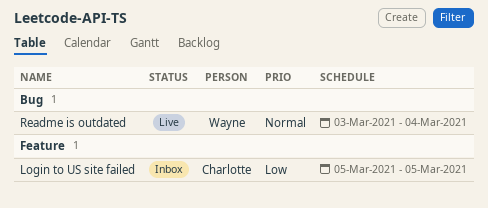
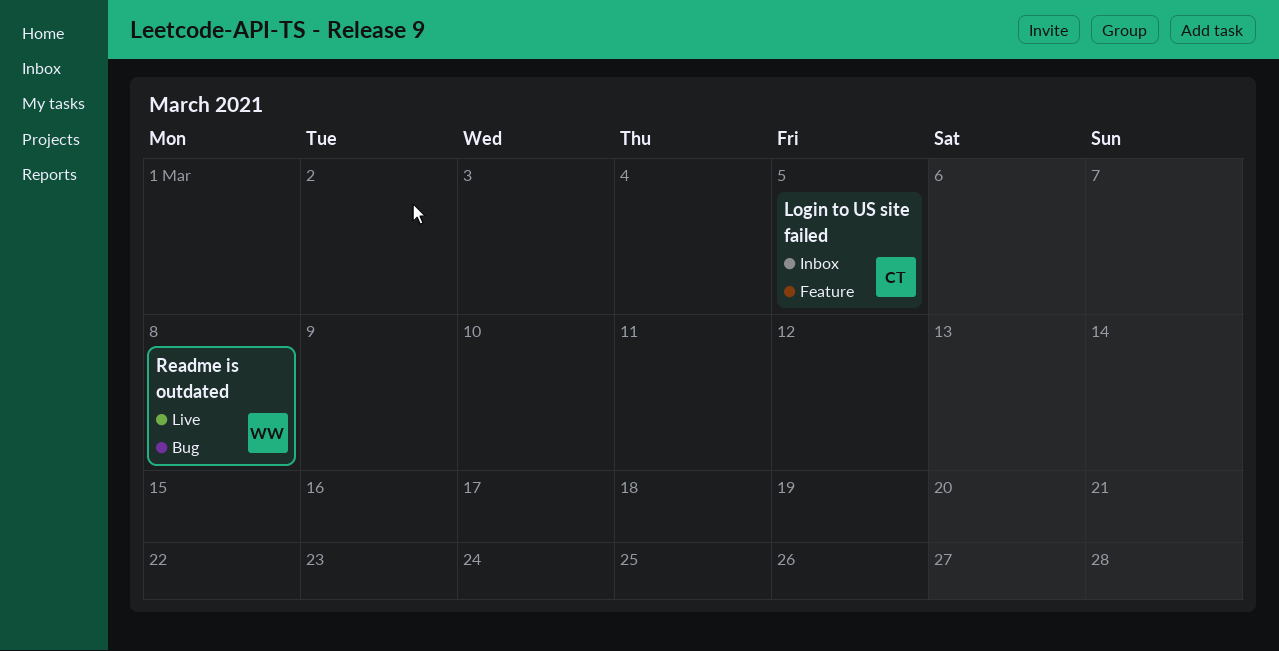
Readme is outdated, due: Mar 4 -> Mar 8

